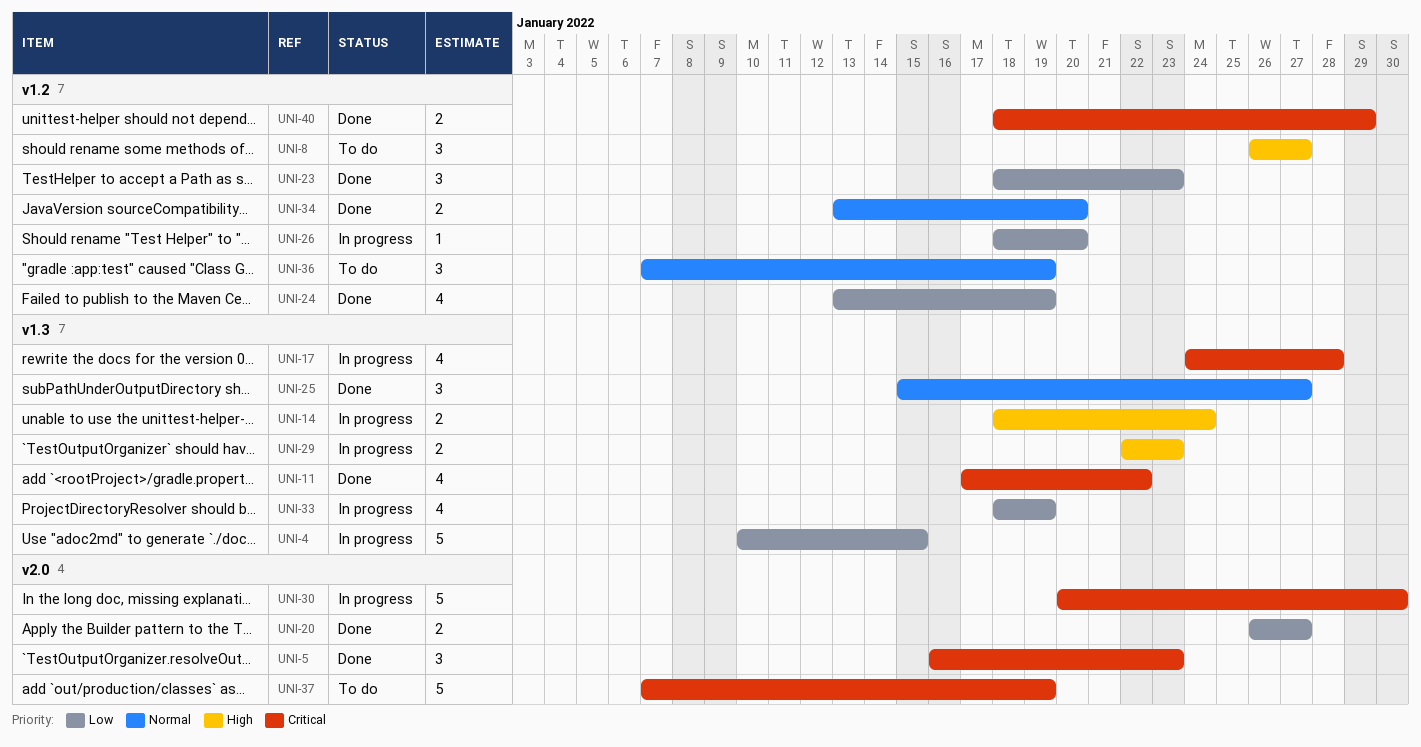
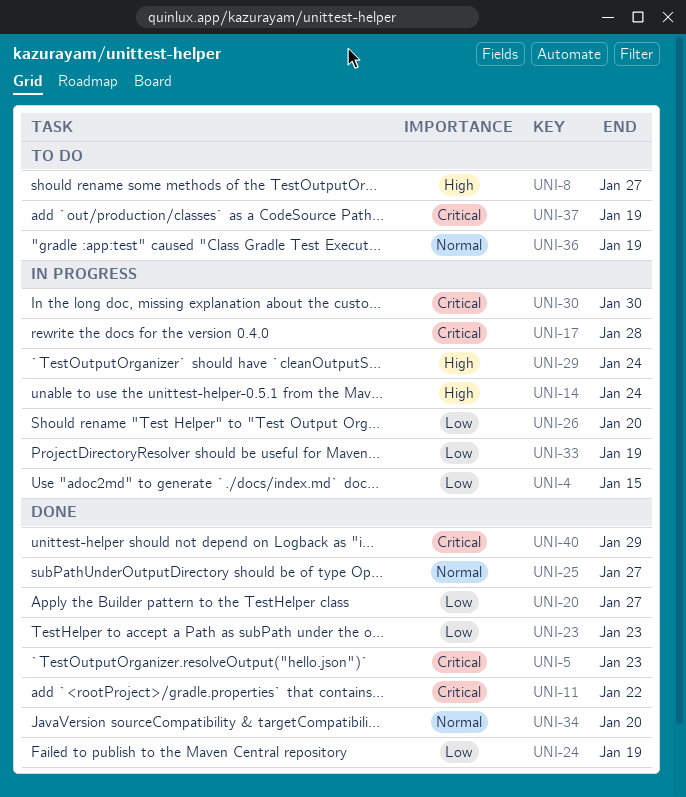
UNI-29, due: Jan 23 -> Jan 24

